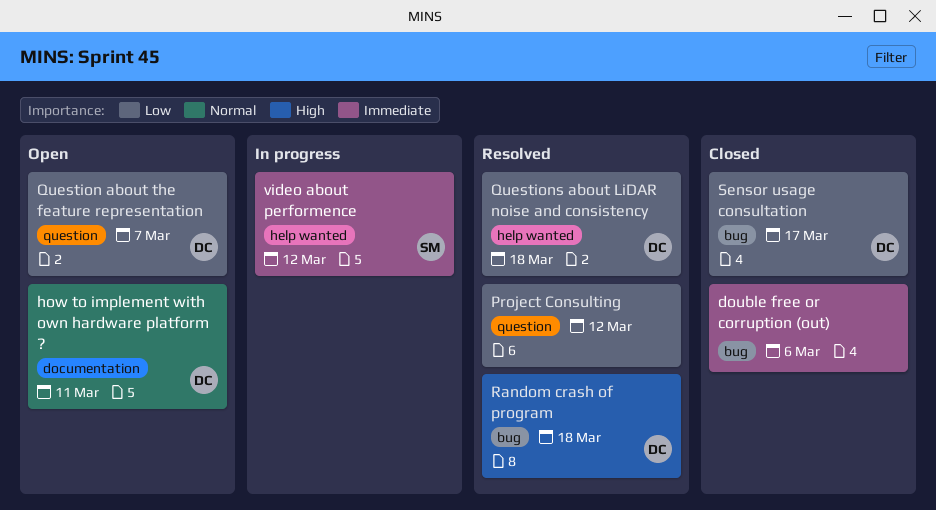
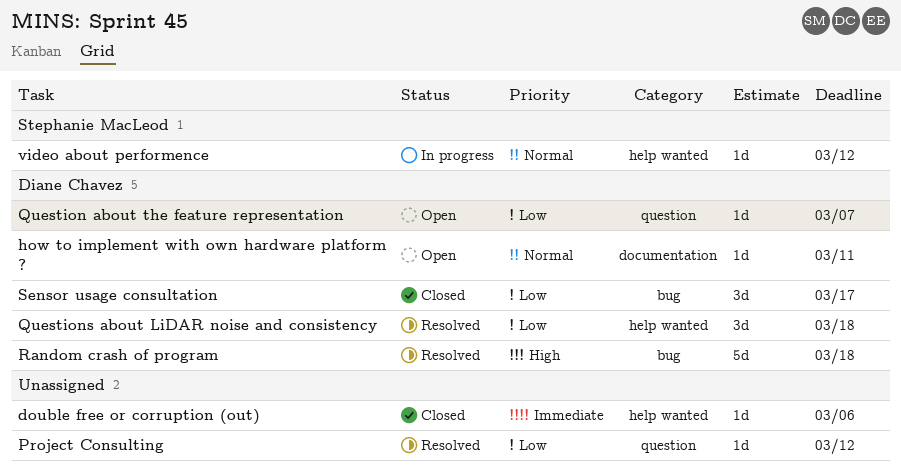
double free or corruption (out), label: bug -> help wanted
video about performence, priority: Immediate -> Normal

